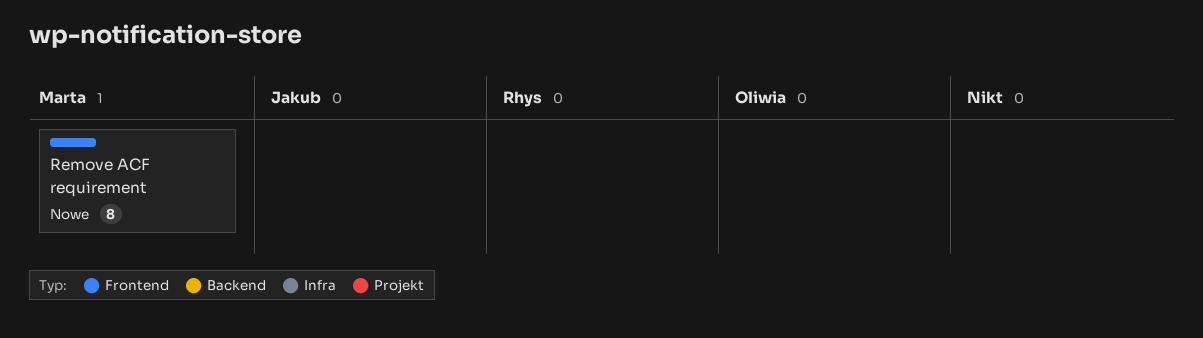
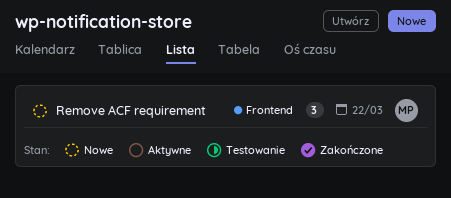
Remove ACF requirement, estimate: 8 -> 3

